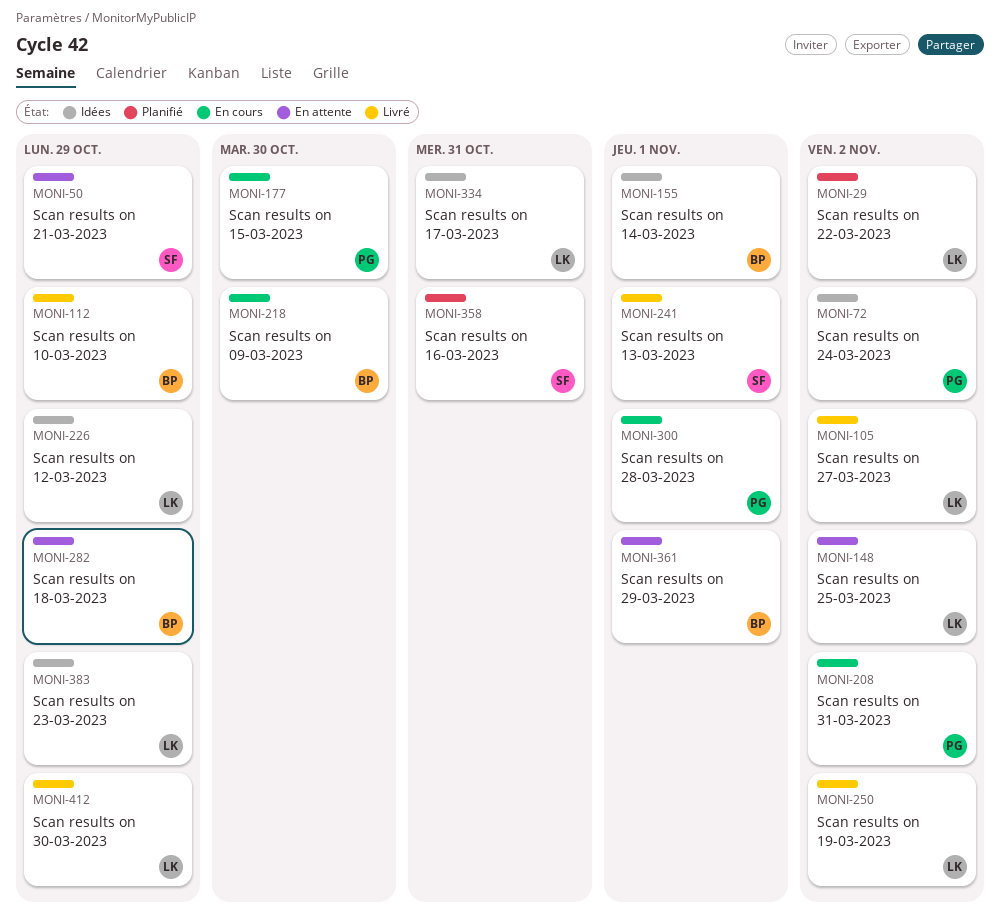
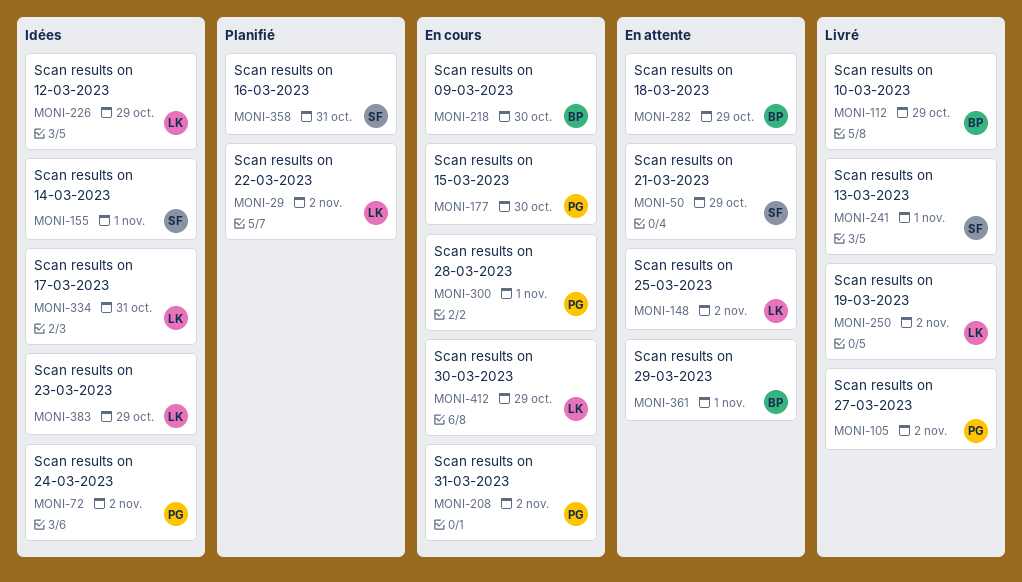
MONI-105, owner: LK -> PG
MONI-155, owner: BP -> SF
MONI-412, status: Livré -> En cours

